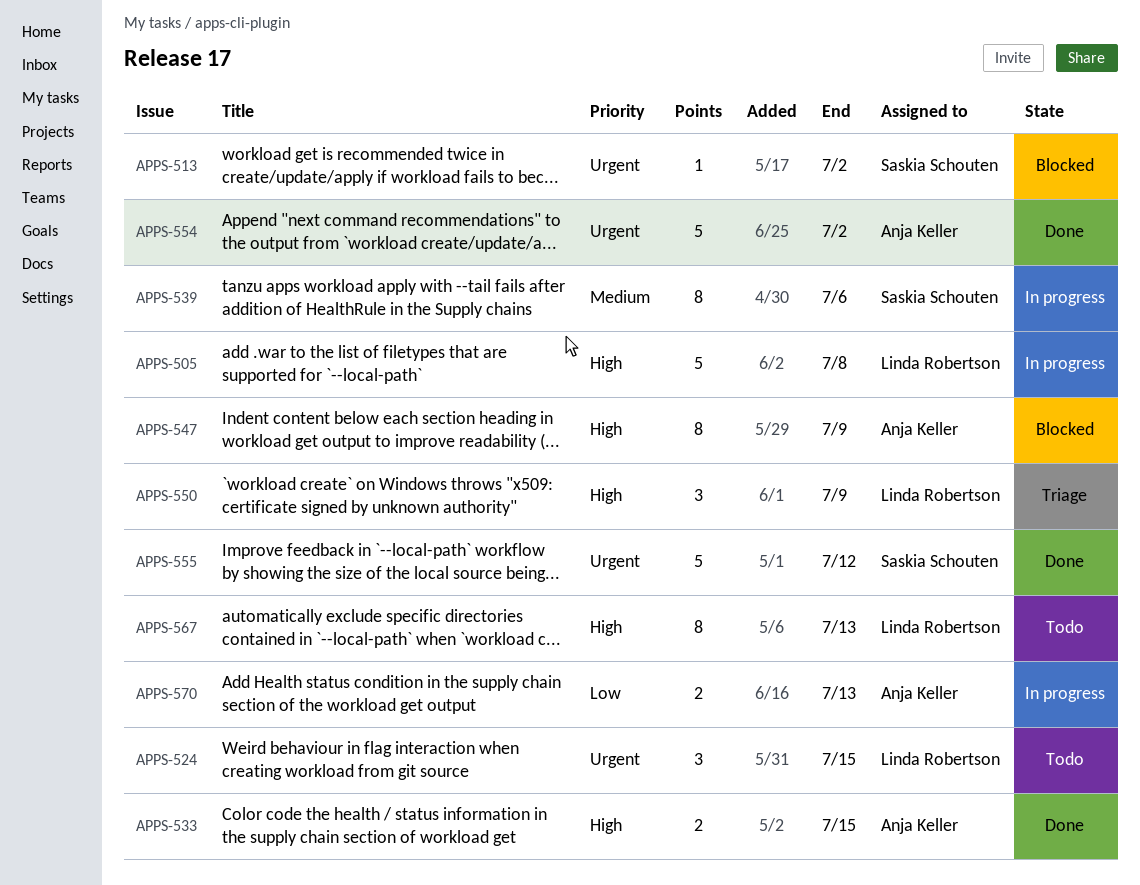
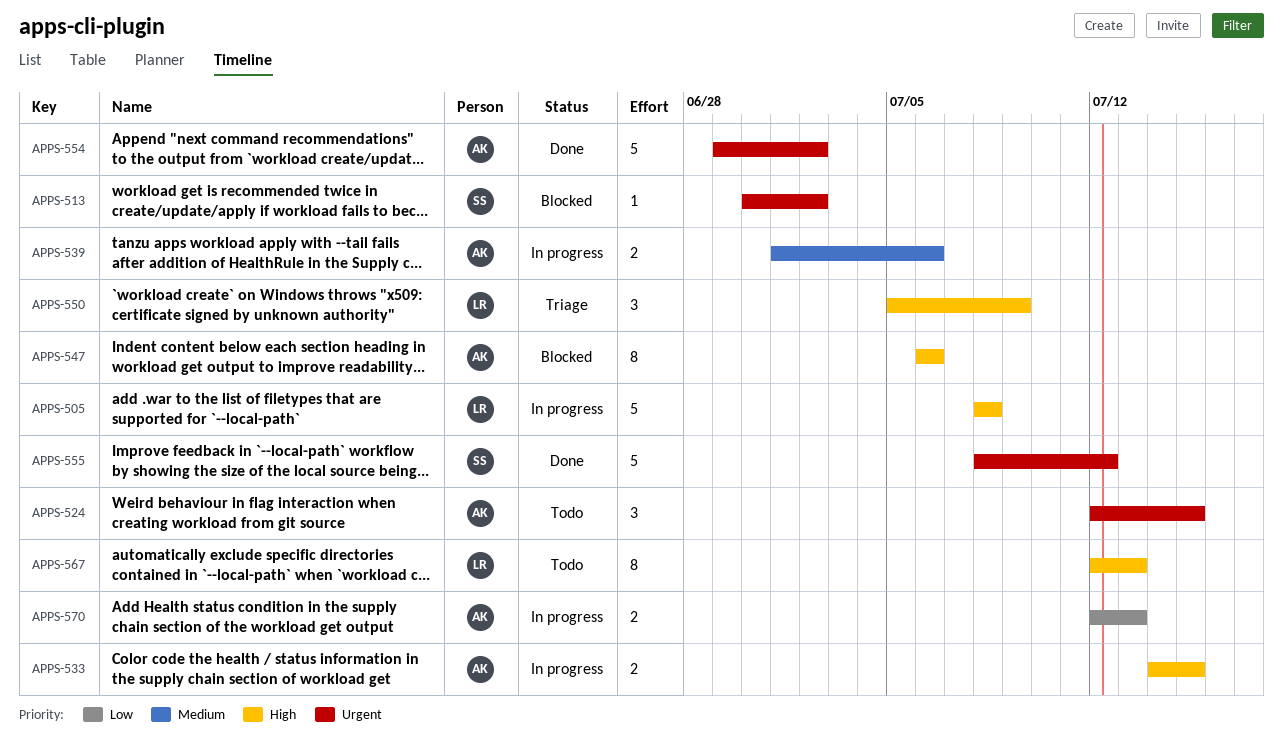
APPS-524, owner: Linda Robertson -> Anja Keller
APPS-533, status: Done -> In progress
APPS-539, owner: Saskia Schouten -> Anja Keller
APPS-539, estimate: 8 -> 2
APPS-547, due: Jul 9 -> Jul 6

